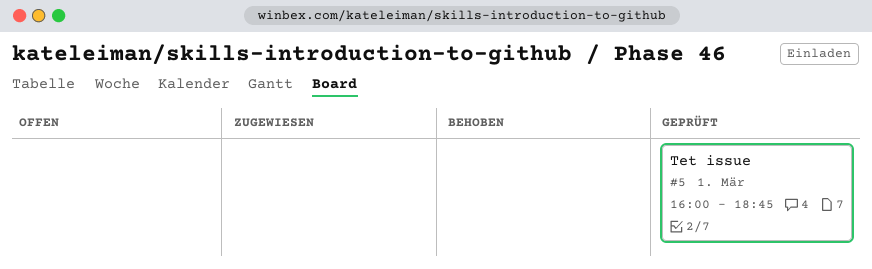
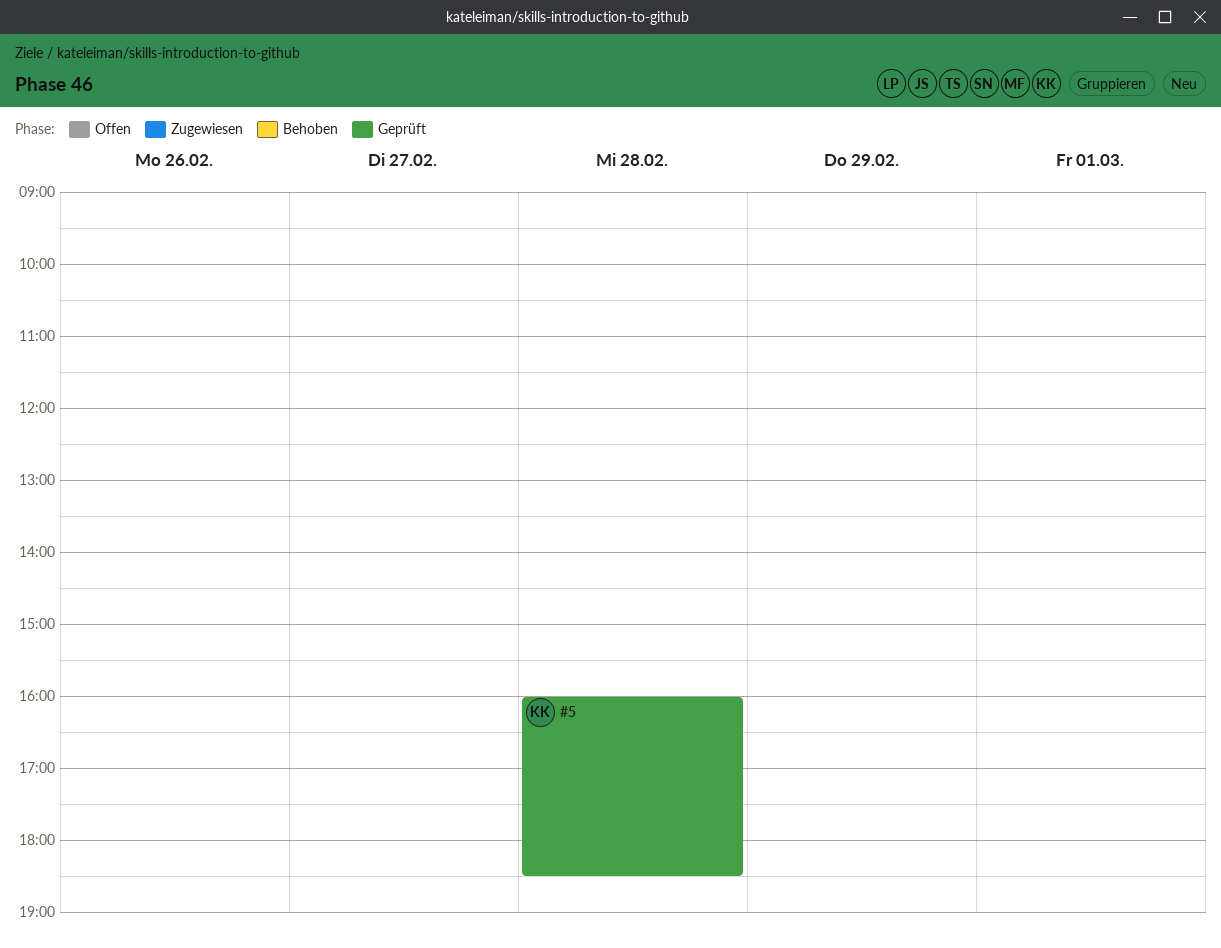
#5, day: Mar 1 -> Feb 28
#5, ends: 18:45 -> 18:30

